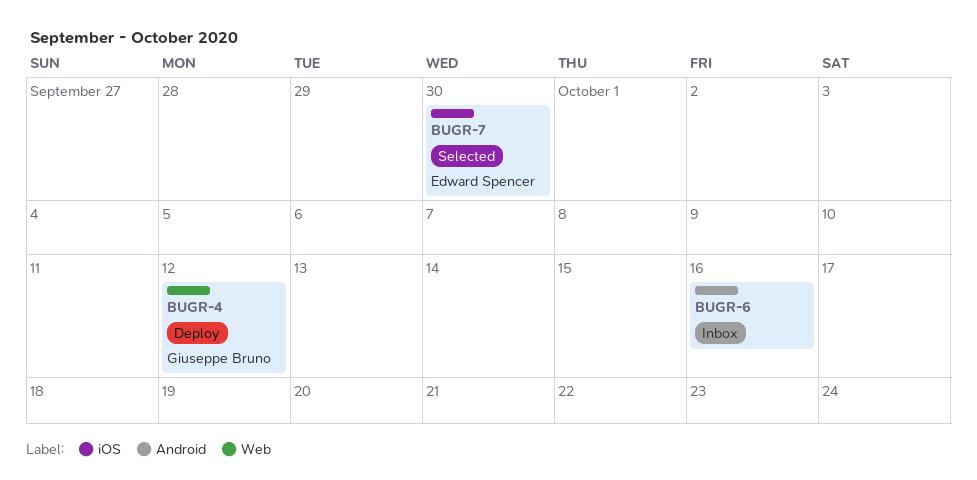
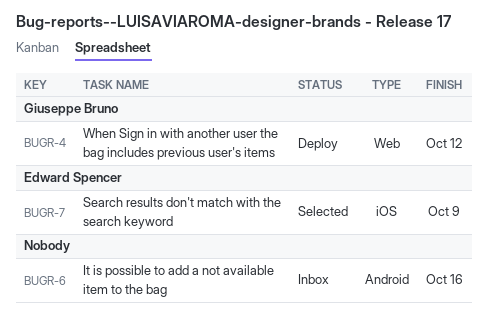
BUGR-7, due: Sep 30 -> Oct 9

